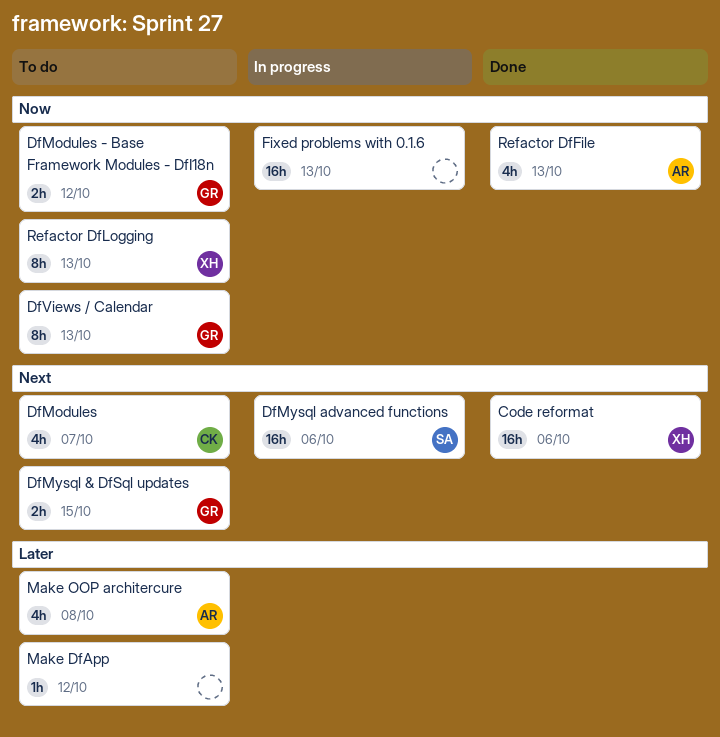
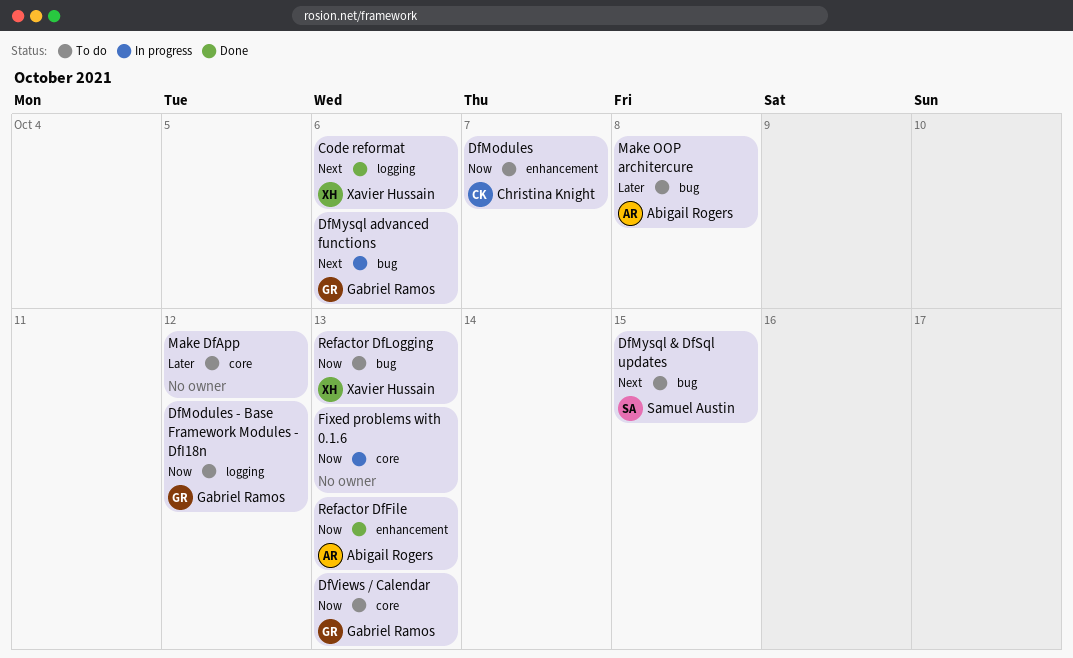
DfModules, priority: Next -> Now
DfMysql & DfSql updates, owner: Gabriel Ramos -> Samuel Austin
DfMysql advanced functions, owner: Samuel Austin -> Gabriel Ramos

